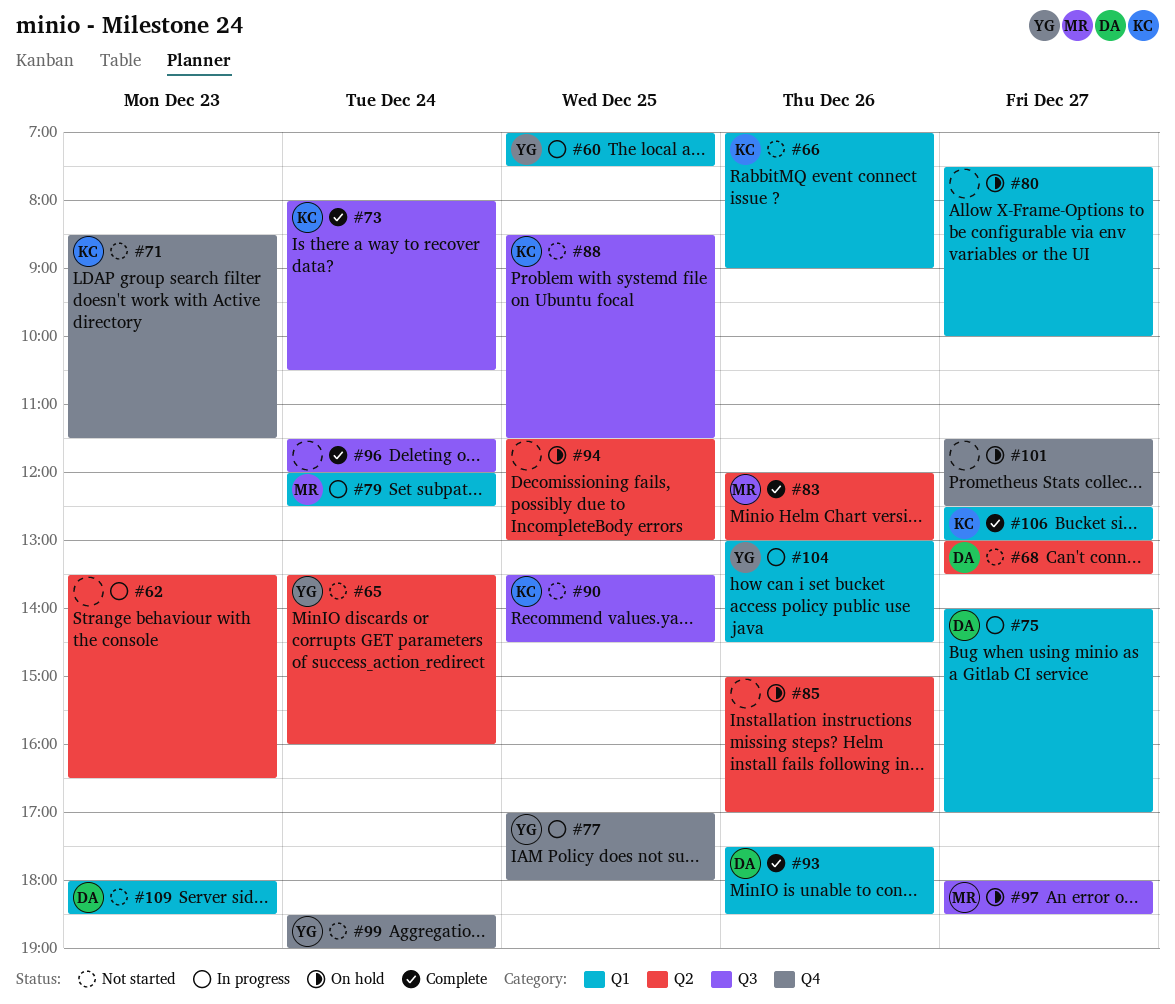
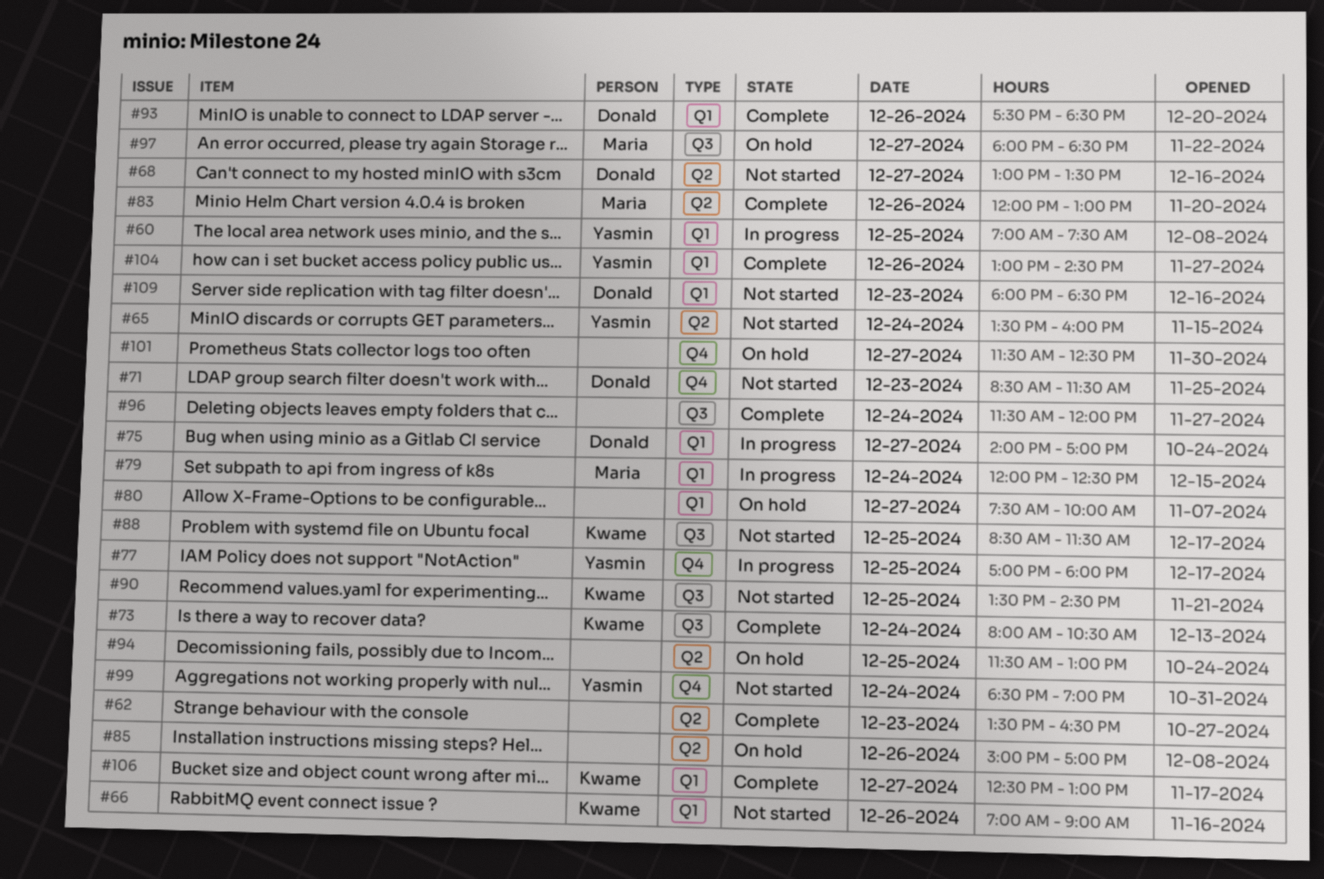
#62, status: In progress -> Complete
#71, owner: Kwame -> Donald
#104, status: In progress -> Complete

